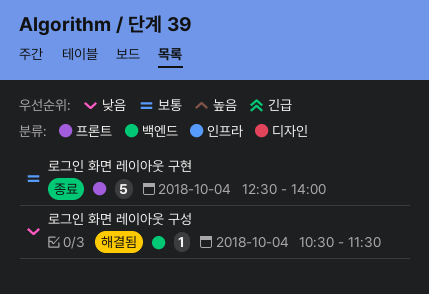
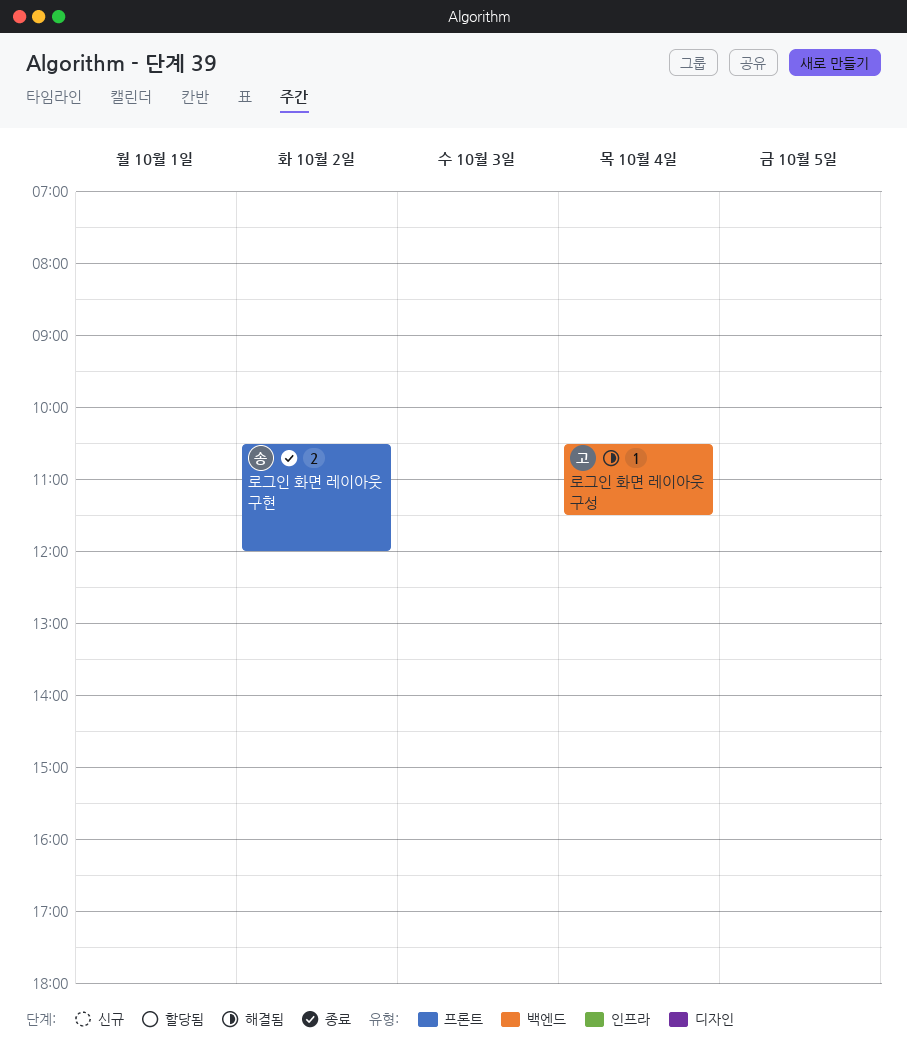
로그인 화면 레이아웃 구현, estimate: 5 -> 2
로그인 화면 레이아웃 구현, day: Oct 4 -> Oct 2
로그인 화면 레이아웃 구현, begins: 12:30 -> 10:30
로그인 화면 레이아웃 구현, ends: 14:00 -> 12:00

